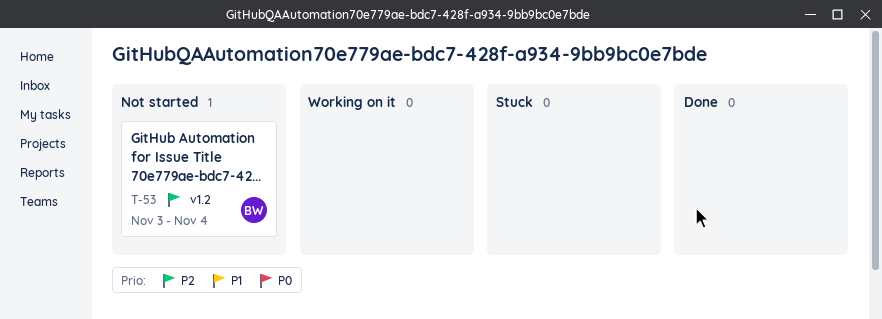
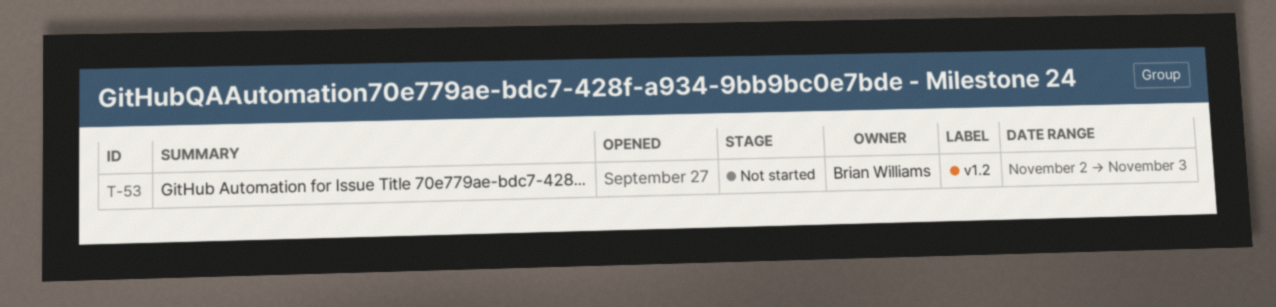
T-53, start: Nov 3 -> Nov 2
T-53, due: Nov 4 -> Nov 3

